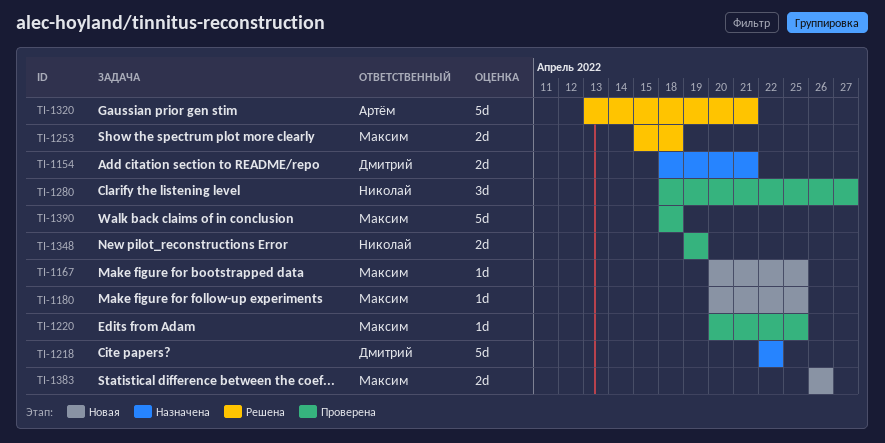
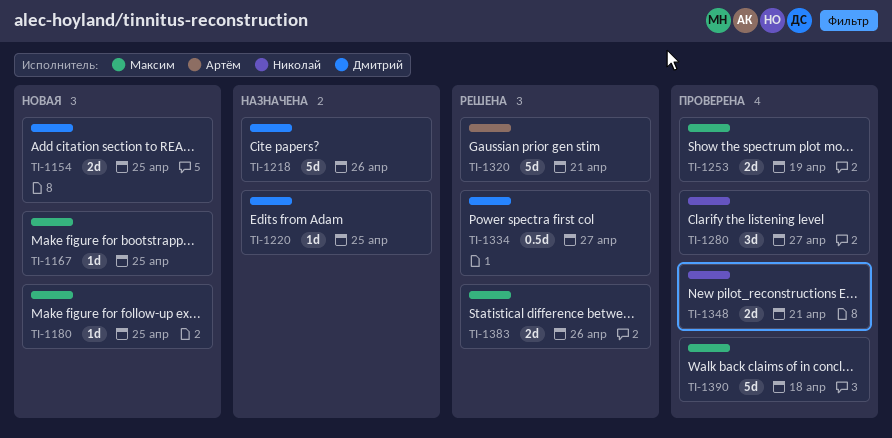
TI-1154, status: Назначена -> Новая
TI-1154, due: Apr 21 -> Apr 25
TI-1218, due: Apr 22 -> Apr 26
TI-1220, status: Проверена -> Назначена
TI-1220, owner: Максим -> Дмитрий
TI-1253, status: Решена -> Проверена
TI-1253, due: Apr 18 -> Apr 19
TI-1334: none -> present
TI-1348, due: Apr 19 -> Apr 21
TI-1383, status: Новая -> Решена

